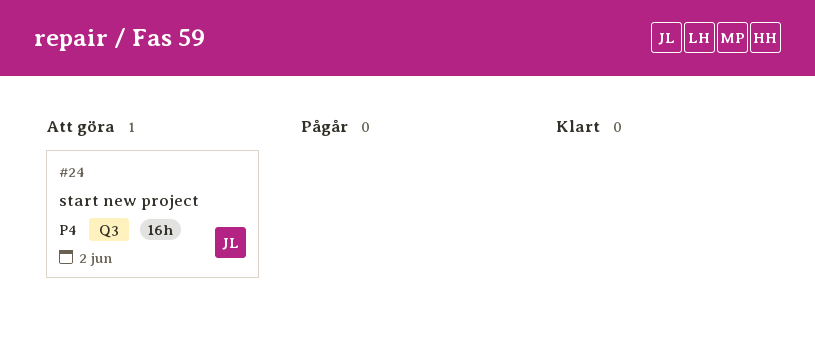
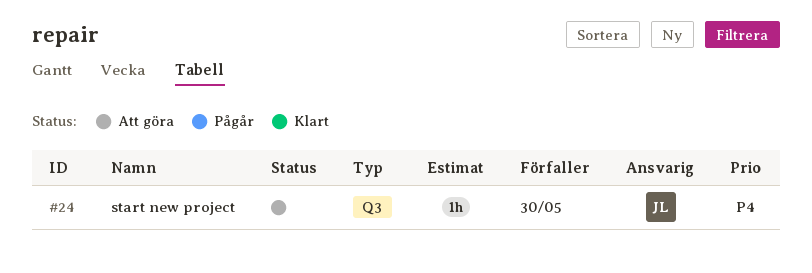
#24, estimate: 16h -> 1h
#24, due: Jun 2 -> May 30

